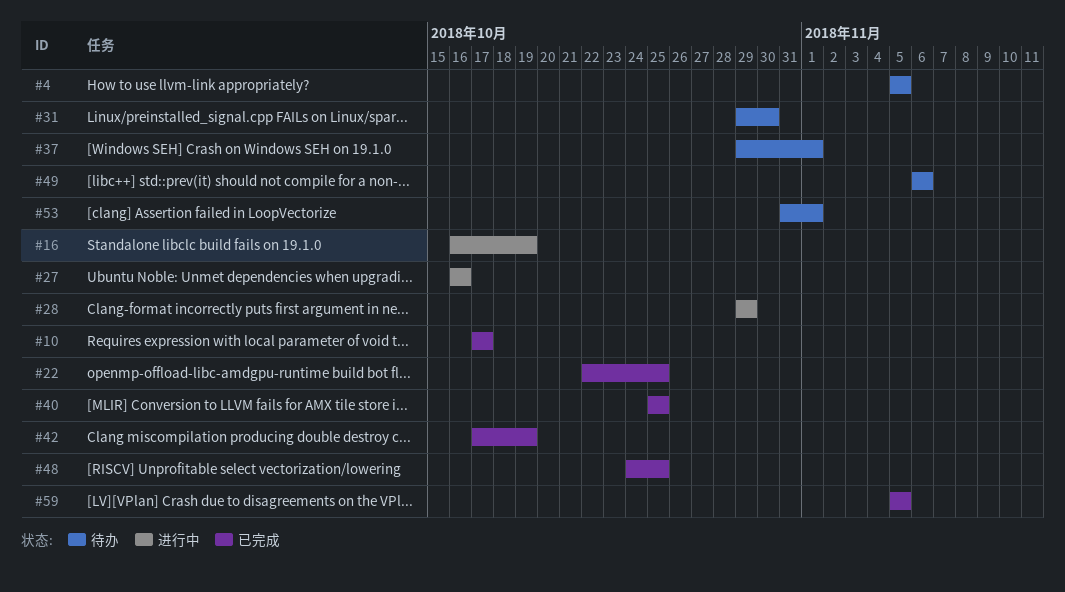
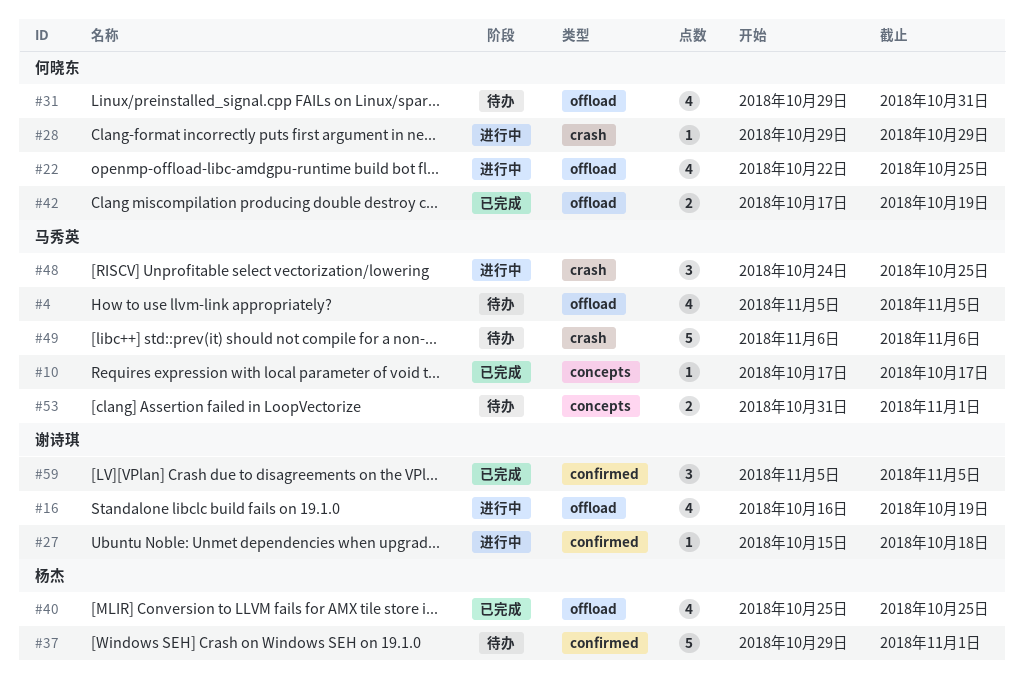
#22, status: 已完成 -> 进行中
#27, start: Oct 16 -> Oct 15
#27, due: Oct 16 -> Oct 18
#31, due: Oct 30 -> Oct 31
#48, status: 已完成 -> 进行中

